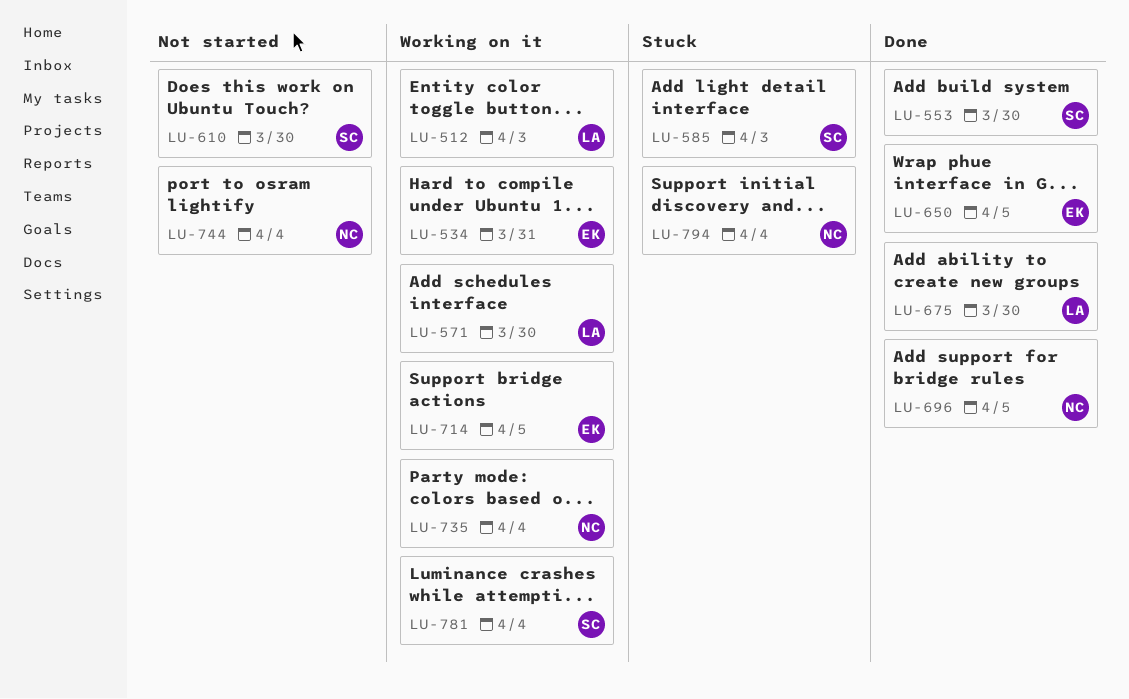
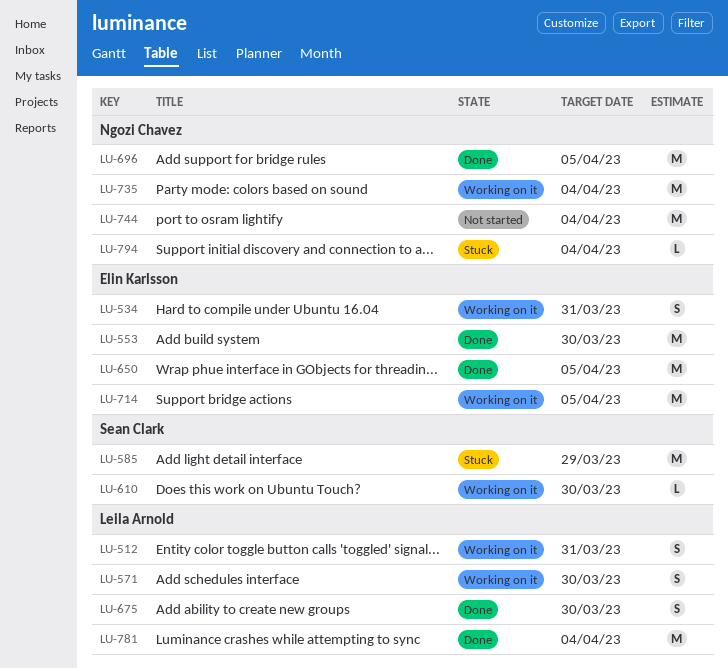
LU-512, due: Apr 3 -> Mar 31
LU-553, owner: Sean Clark -> Elin Karlsson
LU-585, due: Apr 3 -> Mar 29
LU-610, status: Not started -> Working on it
LU-781, status: Working on it -> Done
LU-781, owner: Sean Clark -> Leila Arnold

